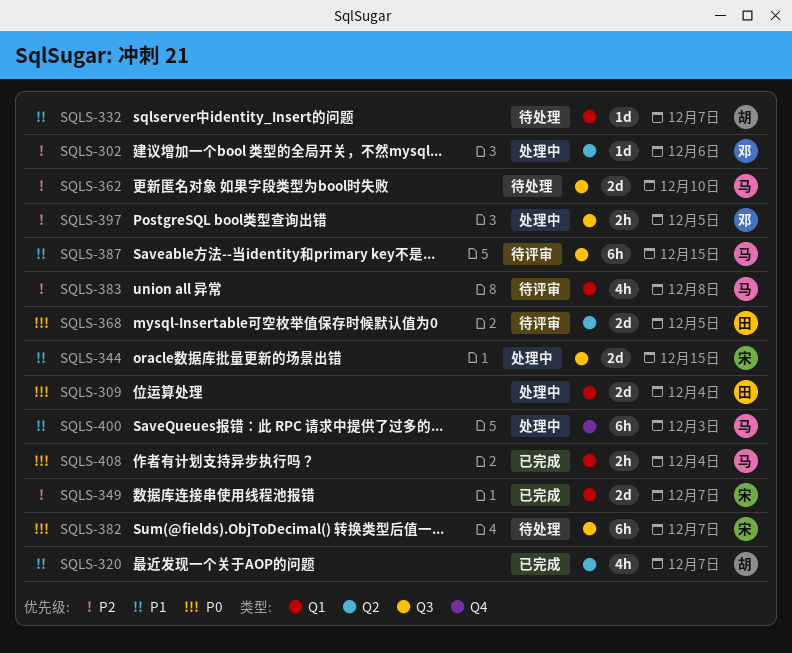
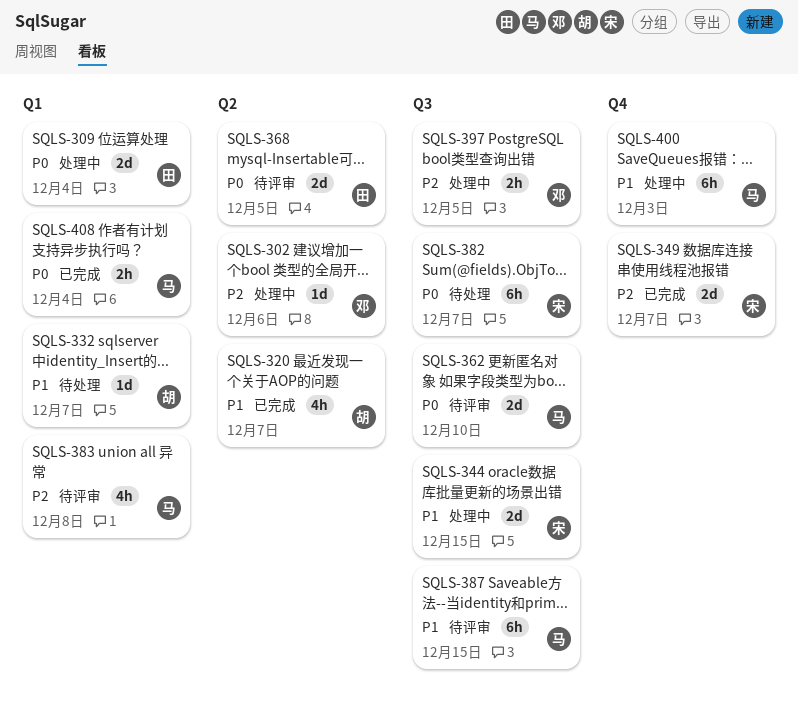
SQLS-349, label: Q1 -> Q4
SQLS-362, status: 待处理 -> 待评审
SQLS-362, priority: P2 -> P0

